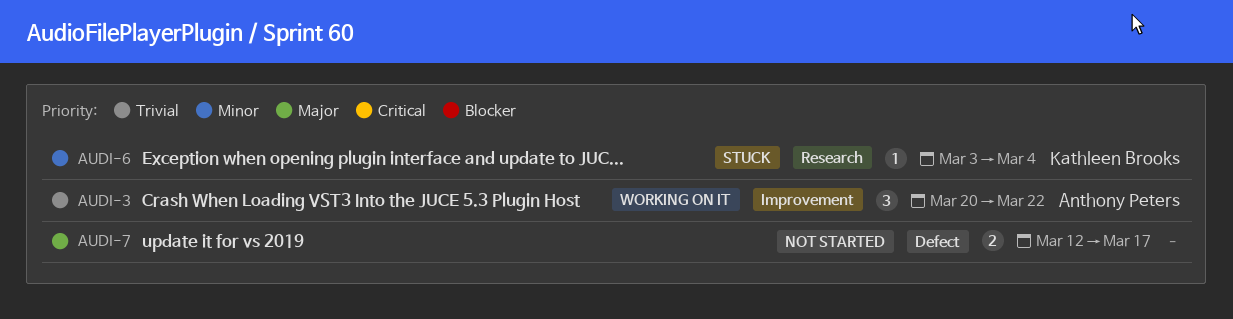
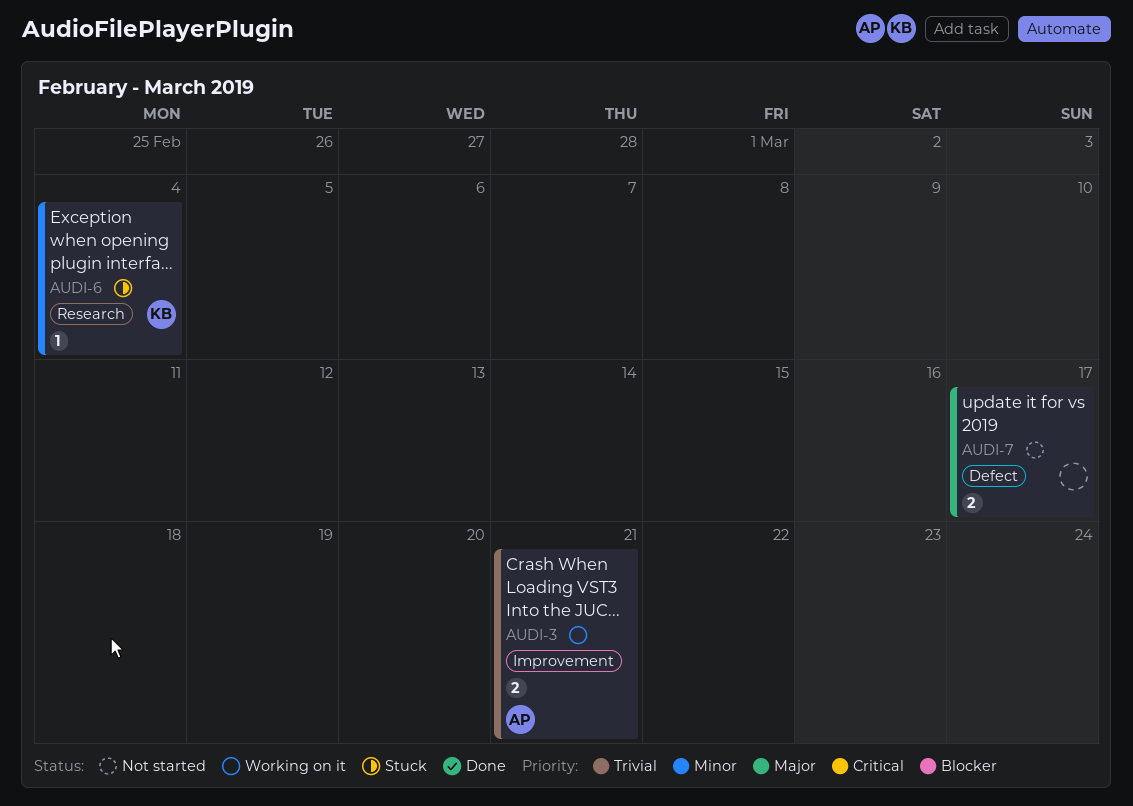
AUDI-3, estimate: 3 -> 2
AUDI-3, due: Mar 22 -> Mar 21

